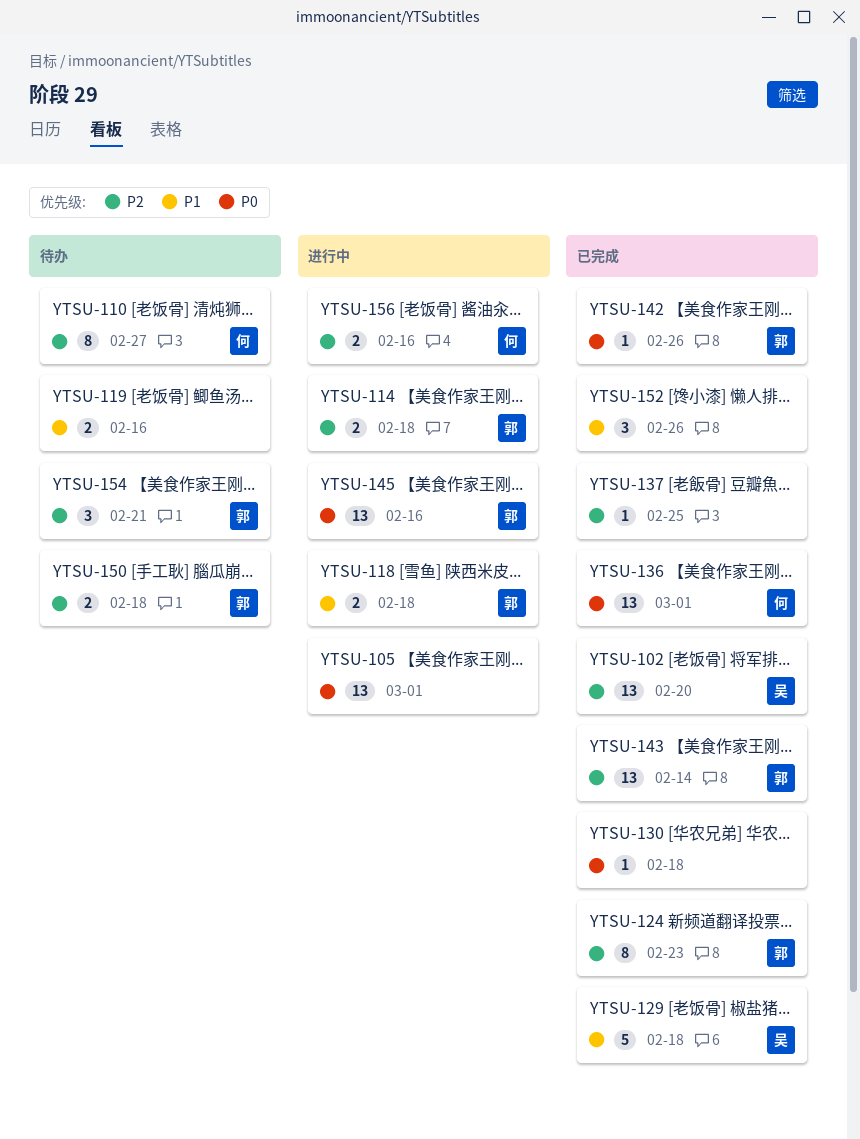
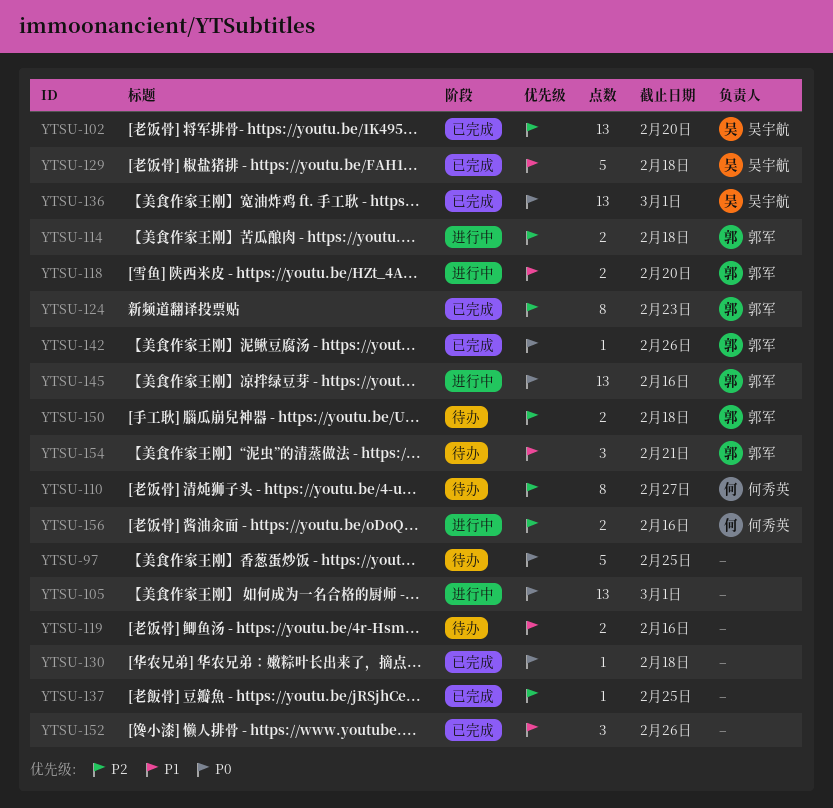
YTSU-97: none -> present
YTSU-118, due: Feb 18 -> Feb 20
YTSU-136, owner: 何秀英 -> 吴宇航
YTSU-143: present -> none
YTSU-154, priority: P2 -> P1

